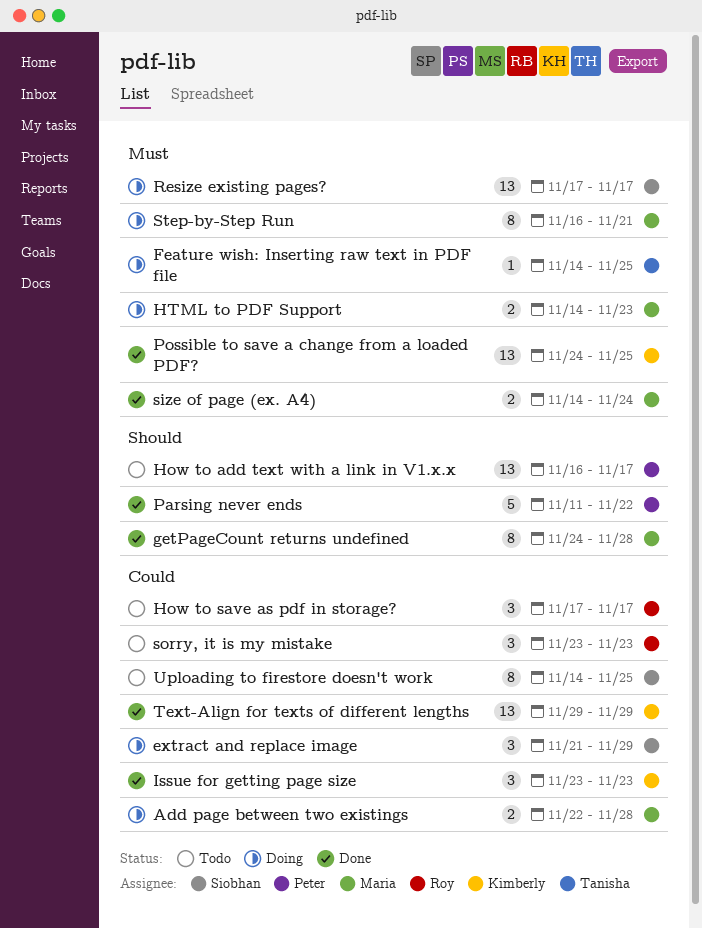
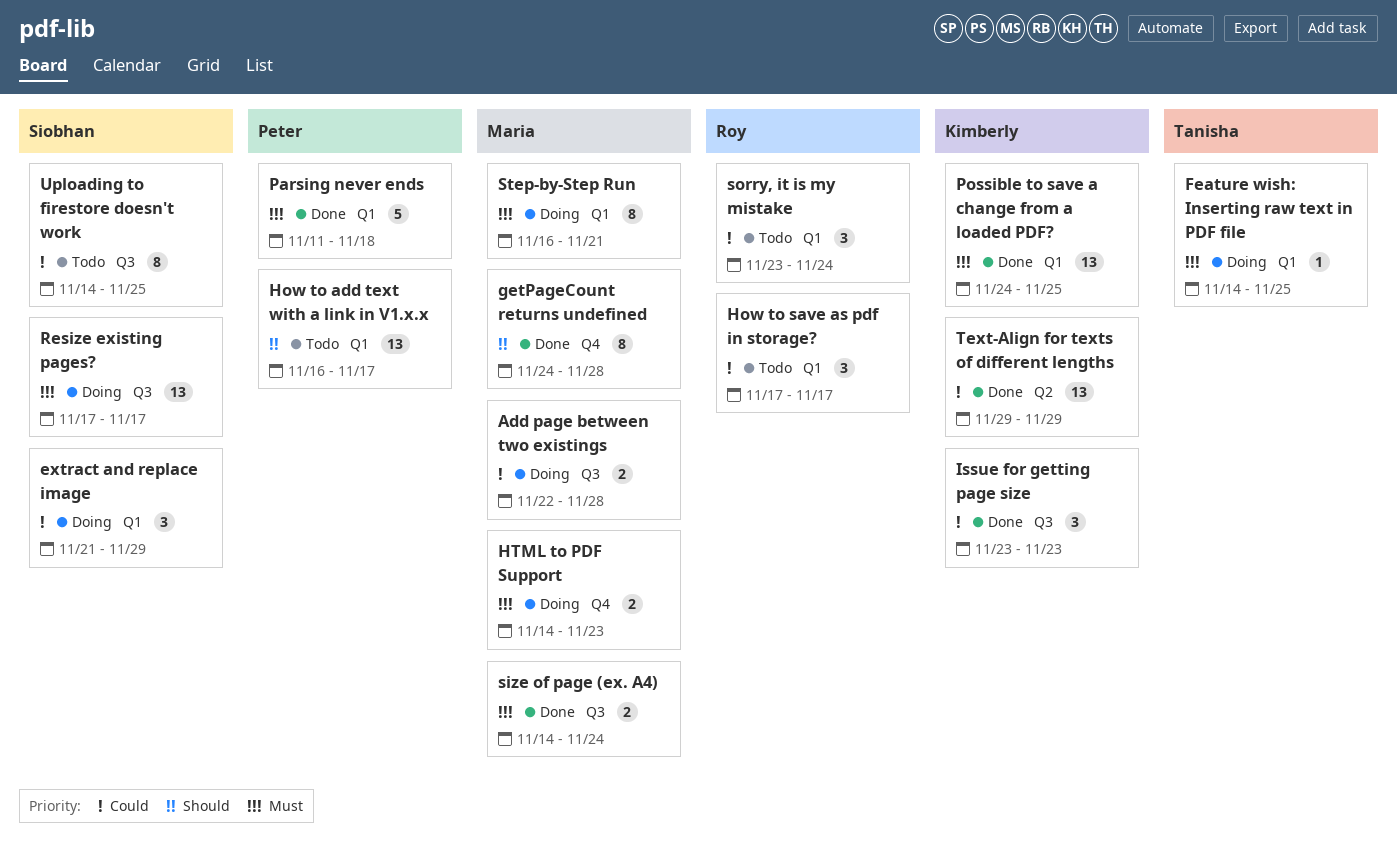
Parsing never ends, priority: Should -> Must
Parsing never ends, due: Nov 22 -> Nov 18
sorry, it is my mistake, due: Nov 23 -> Nov 24

